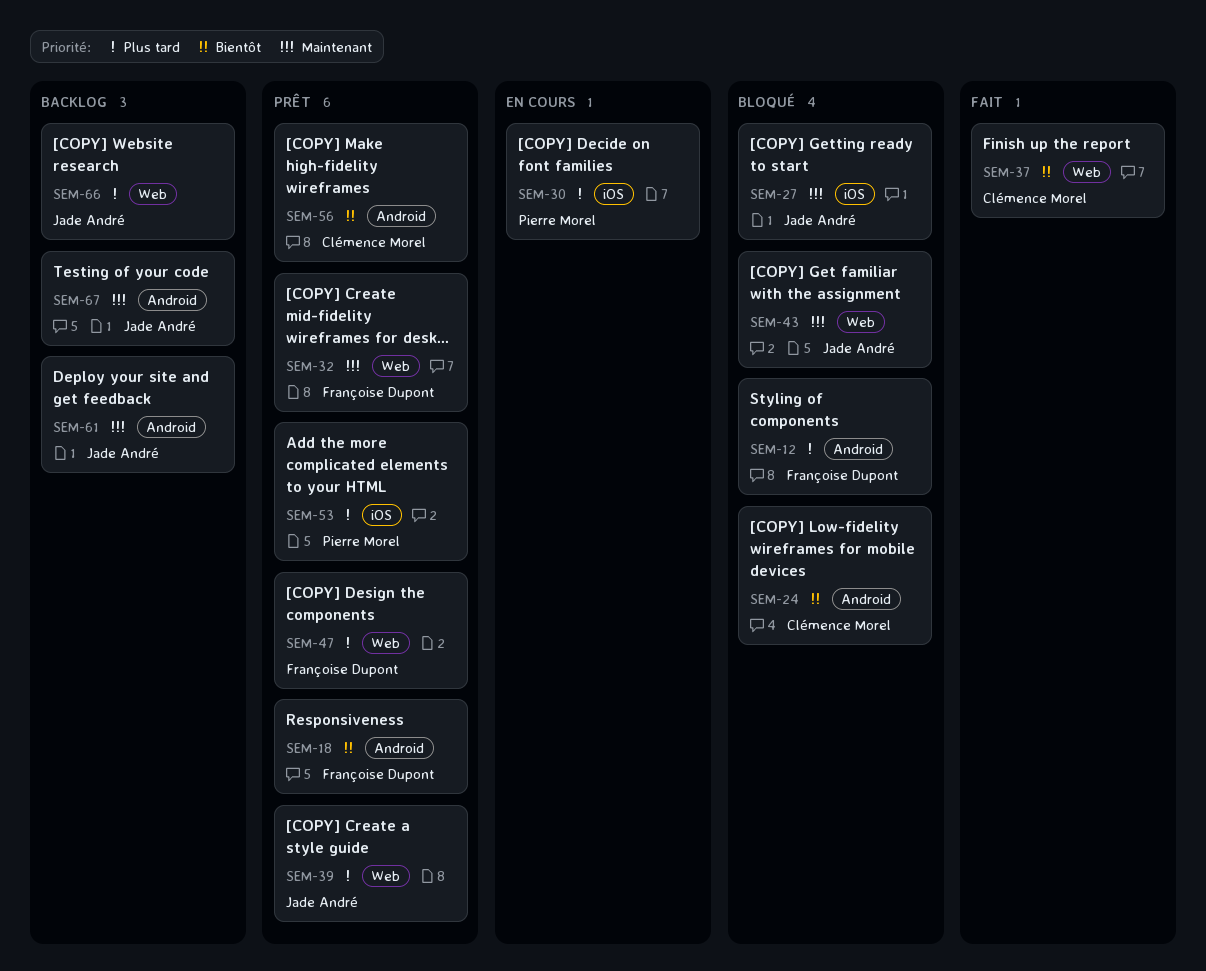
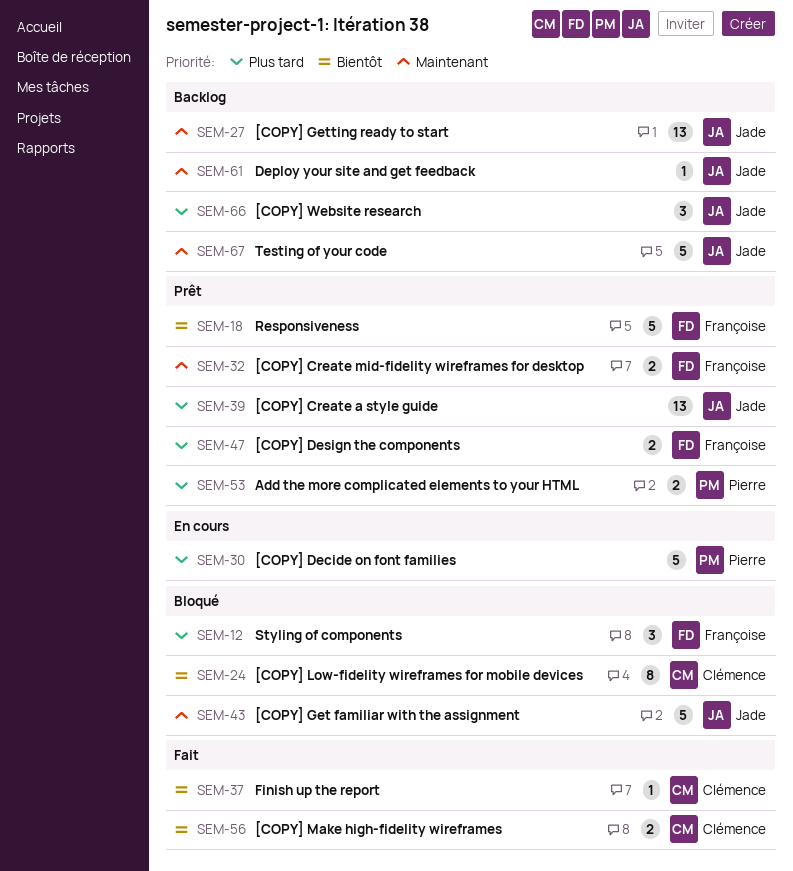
SEM-27, status: Bloqué -> Backlog
SEM-56, status: Prêt -> Fait

